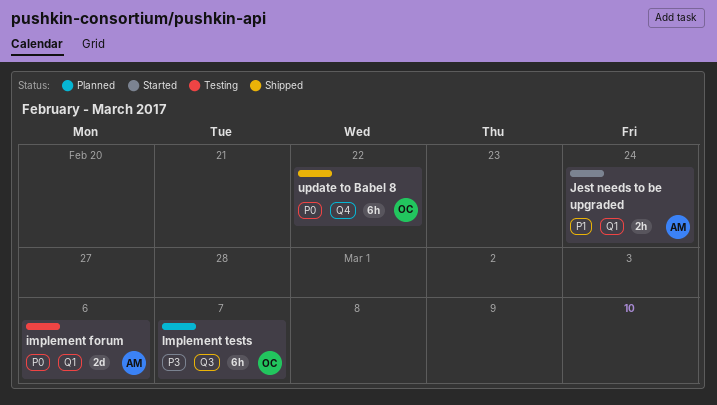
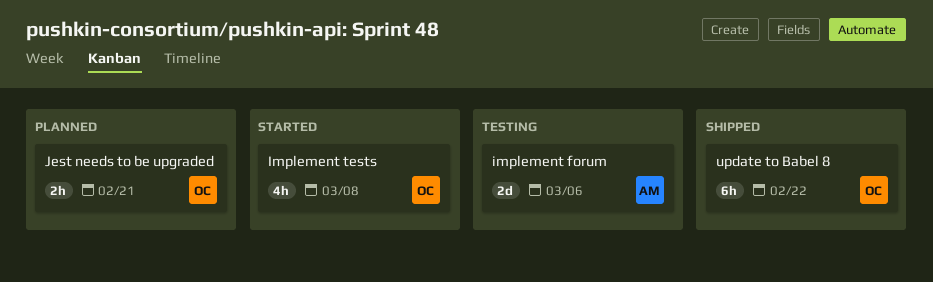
Implement tests, status: Planned -> Started
Implement tests, estimate: 6h -> 4h
Implement tests, due: Mar 7 -> Mar 8
Jest needs to be upgraded, status: Started -> Planned
Jest needs to be upgraded, owner: AM -> OC
Jest needs to be upgraded, due: Feb 24 -> Feb 21

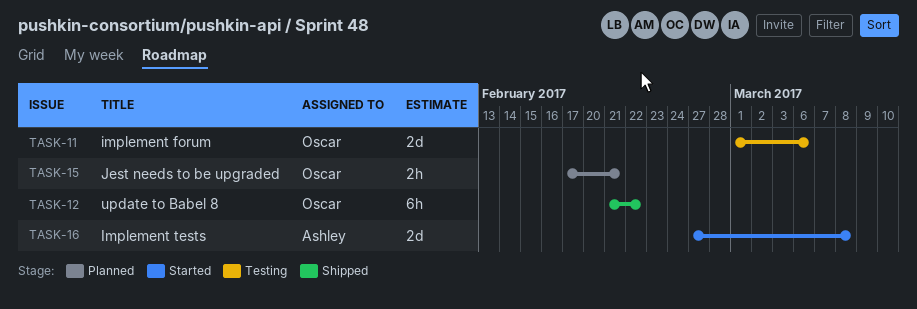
implement forum, owner: Ashley -> Oscar
Implement tests, owner: Oscar -> Ashley
Implement tests, estimate: 4h -> 2d

